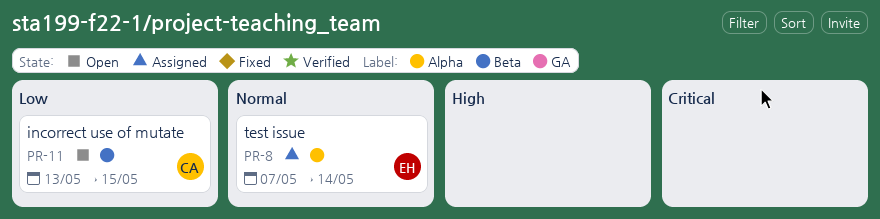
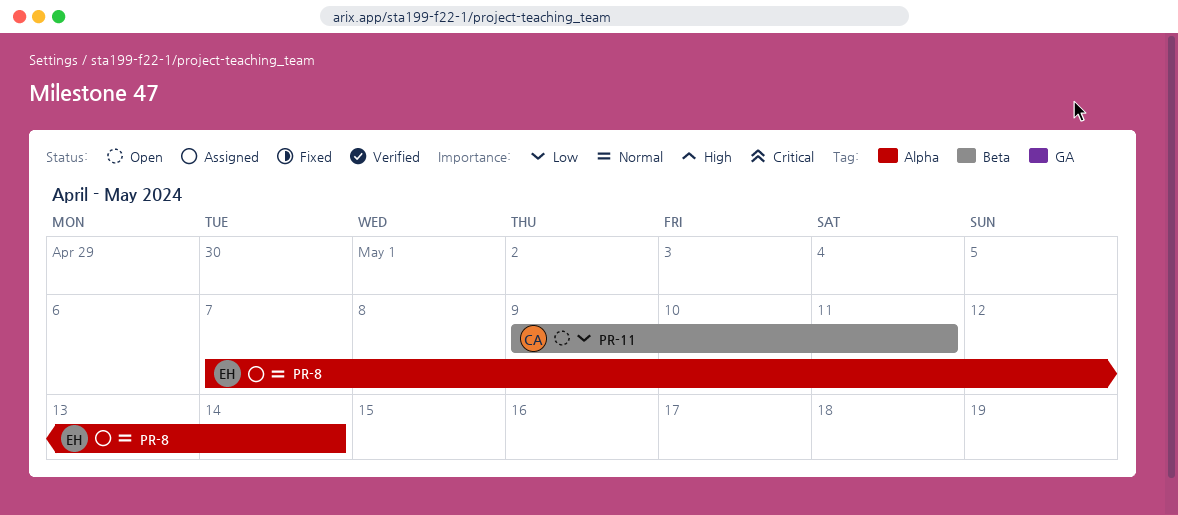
PR-11, start: May 13 -> May 9
PR-11, due: May 15 -> May 11

